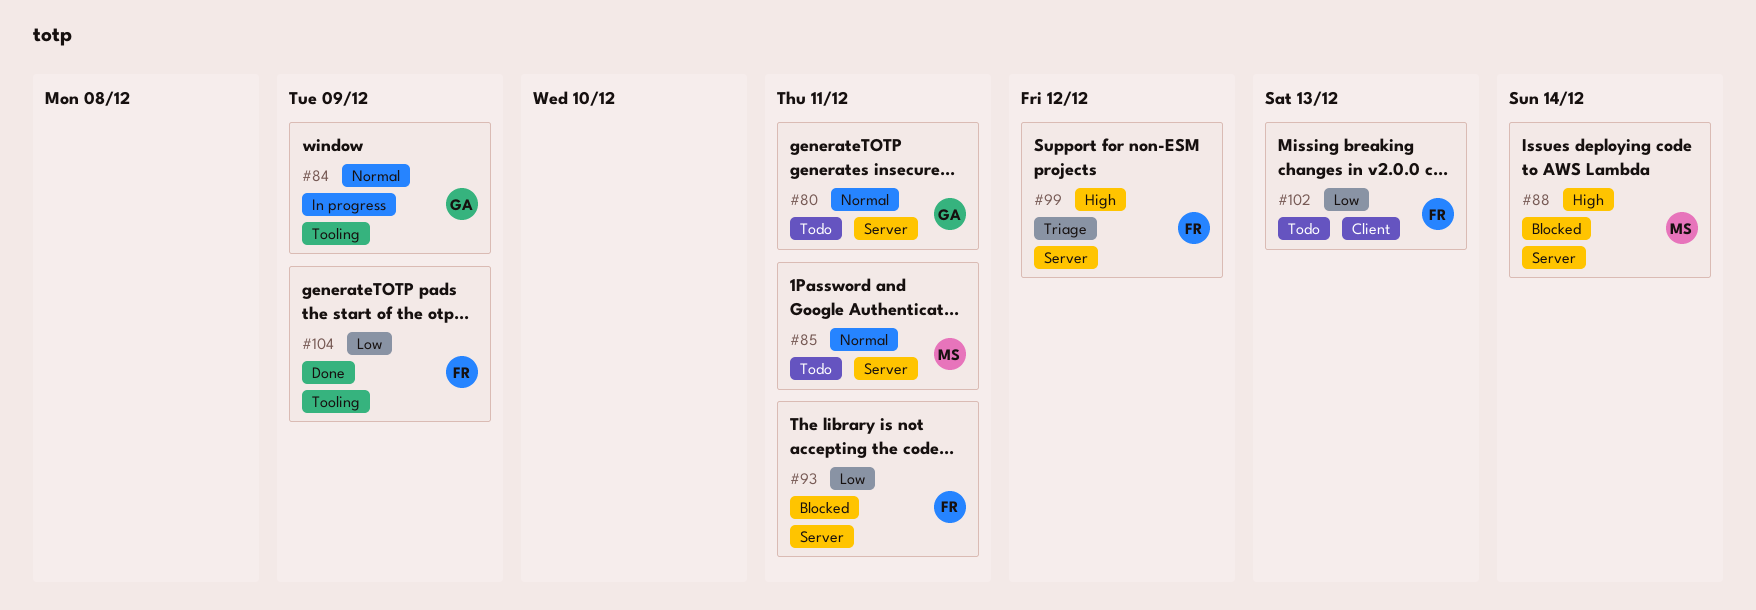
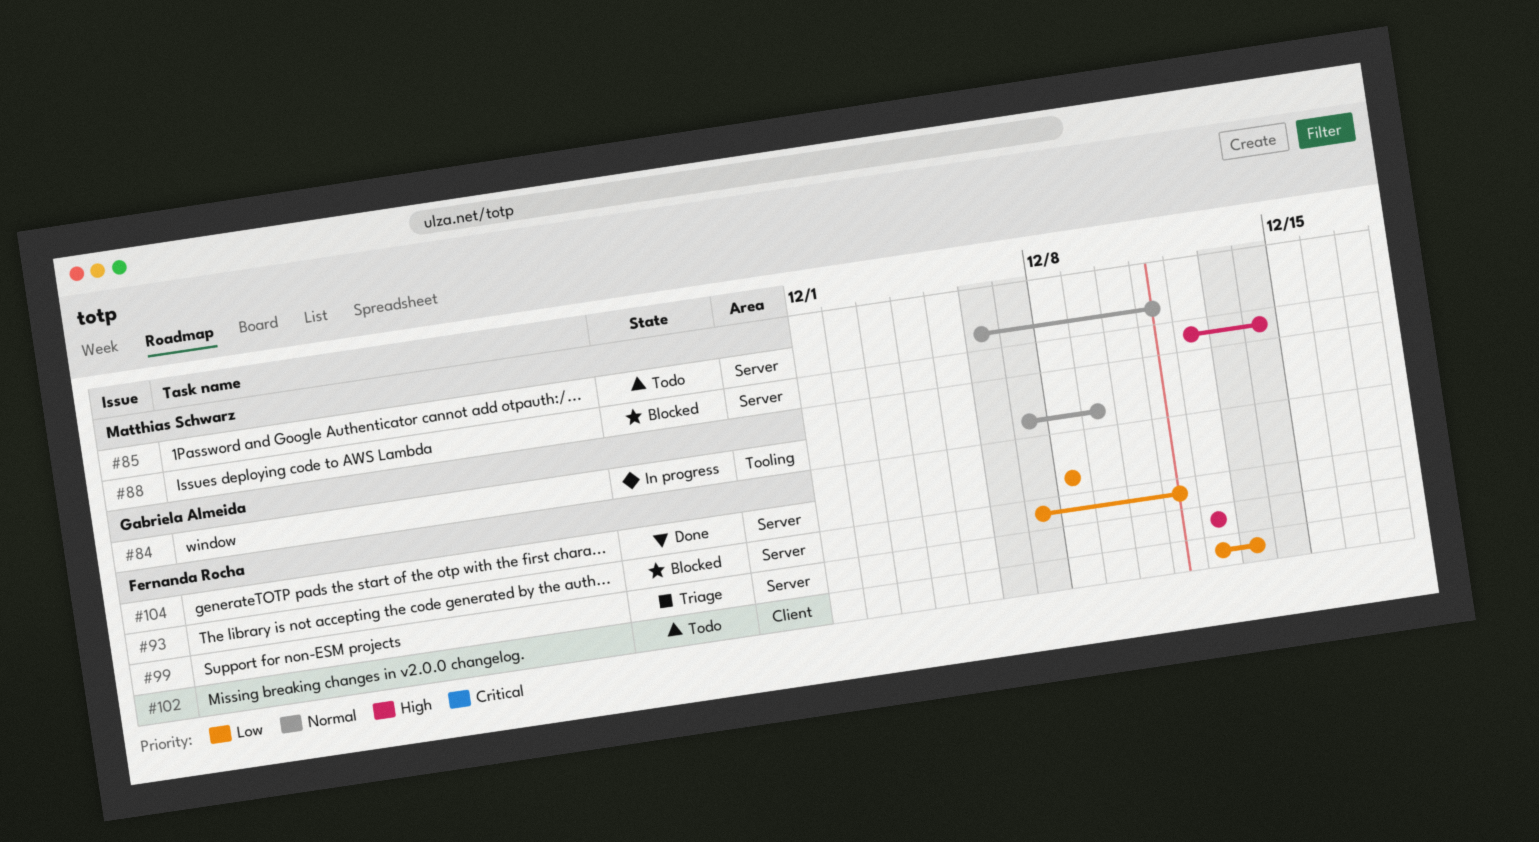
#80: present -> none
#104, label: Tooling -> Server
#104, due: Dec 9 -> Dec 8

